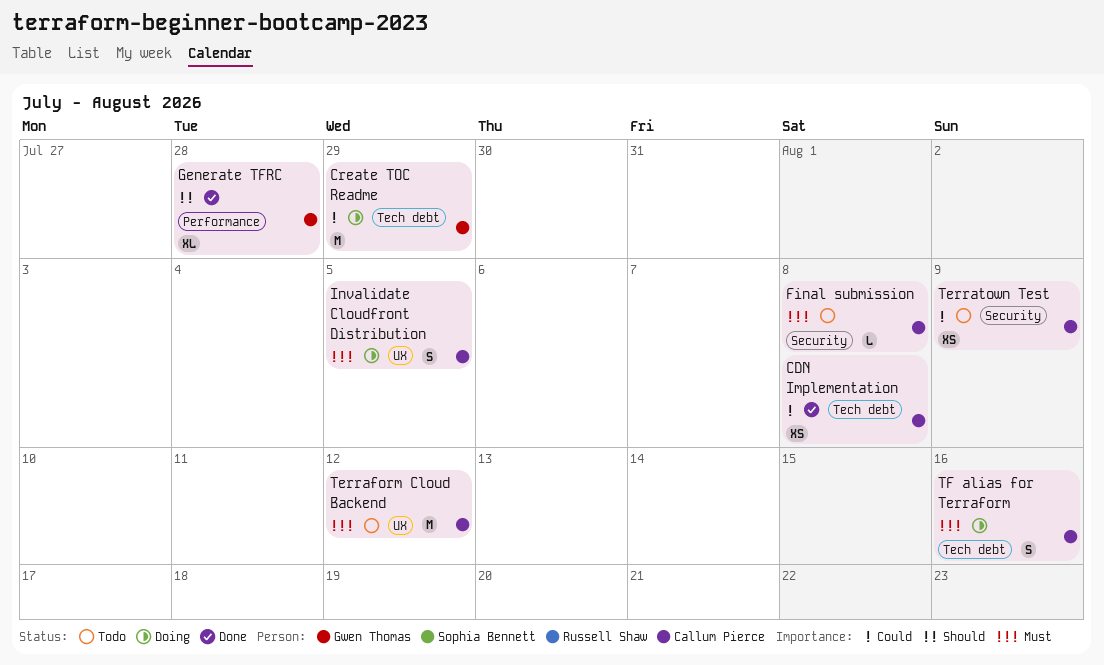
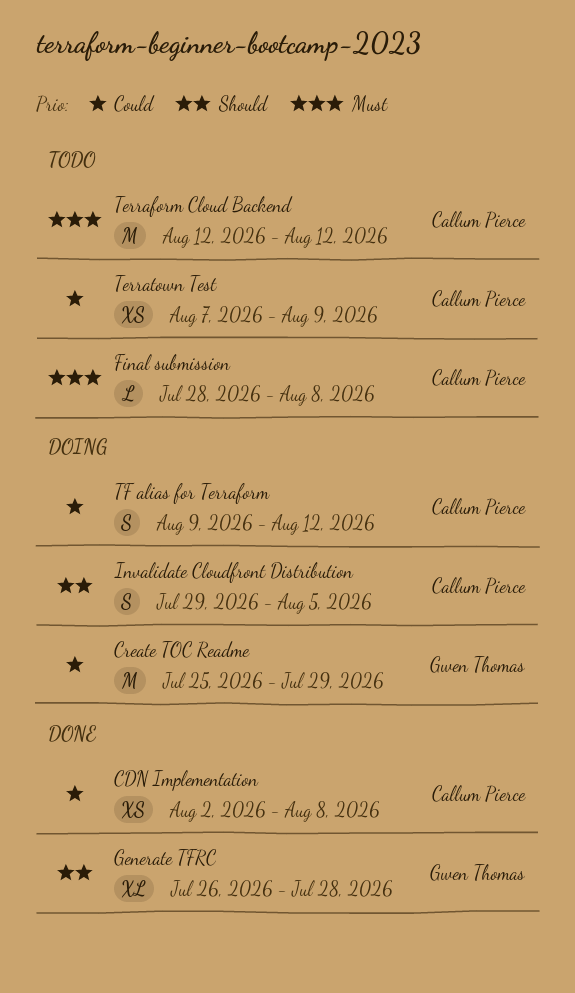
Invalidate Cloudfront Distribution, priority: Must -> Should
TF alias for Terraform, priority: Must -> Could
TF alias for Terraform, due: Aug 16 -> Aug 12

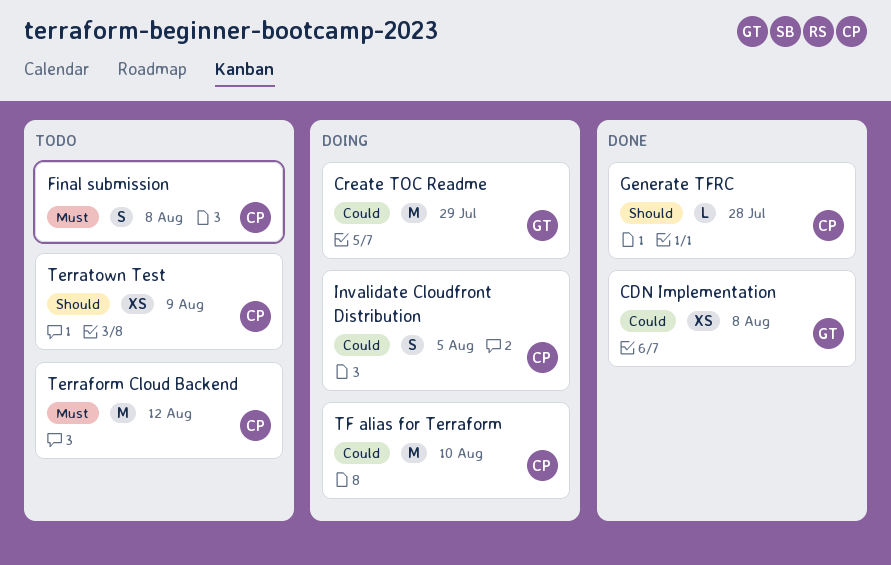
CDN Implementation, owner: Callum Pierce -> Gwen Thomas
Final submission, estimate: L -> S
Generate TFRC, owner: Gwen Thomas -> Callum Pierce
Generate TFRC, estimate: XL -> L
Invalidate Cloudfront Distribution, priority: Should -> Could
Terratown Test, priority: Could -> Should
TF alias for Terraform, estimate: S -> M
TF alias for Terraform, due: Aug 12 -> Aug 10

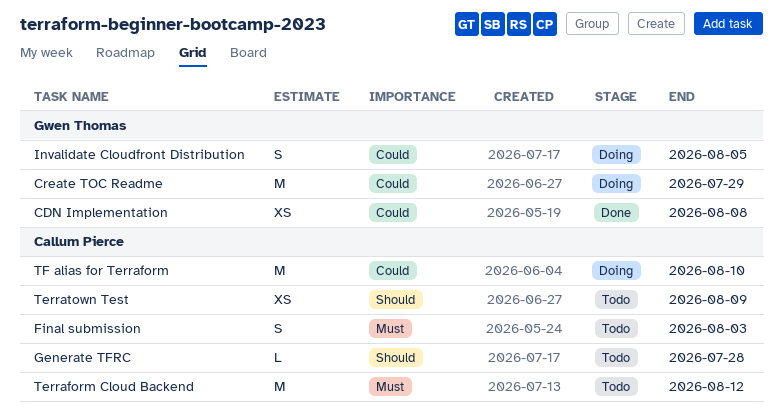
Final submission, due: Aug 8 -> Aug 3
Generate TFRC, status: Done -> Todo
Invalidate Cloudfront Distribution, owner: Callum Pierce -> Gwen Thomas

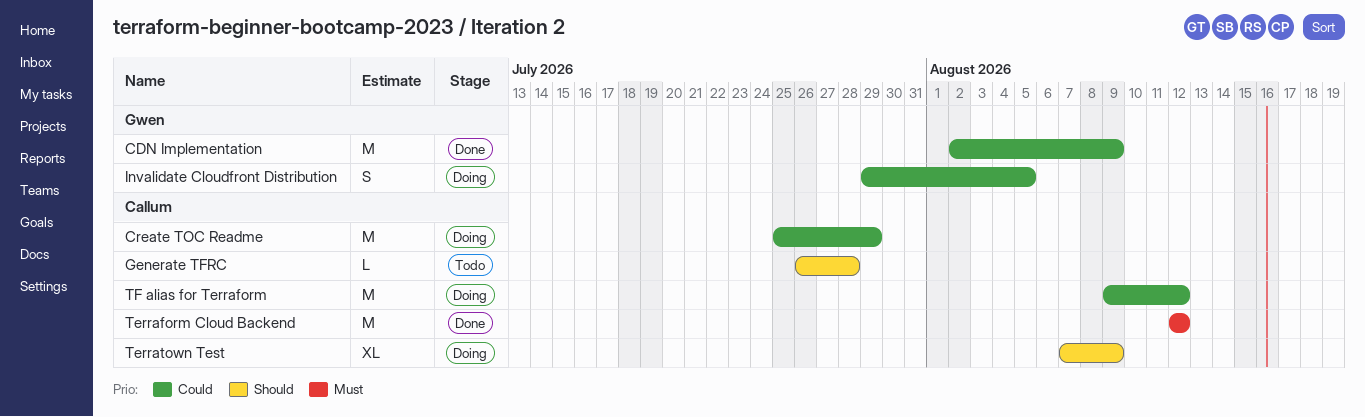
CDN Implementation, estimate: XS -> M
CDN Implementation, due: Aug 8 -> Aug 9
Create TOC Readme, owner: Gwen Thomas -> Callum Pierce
Final submission: present -> none
Terraform Cloud Backend, status: Todo -> Done
Terratown Test, status: Todo -> Doing
Terratown Test, estimate: XS -> XL
TF alias for Terraform, due: Aug 10 -> Aug 12

